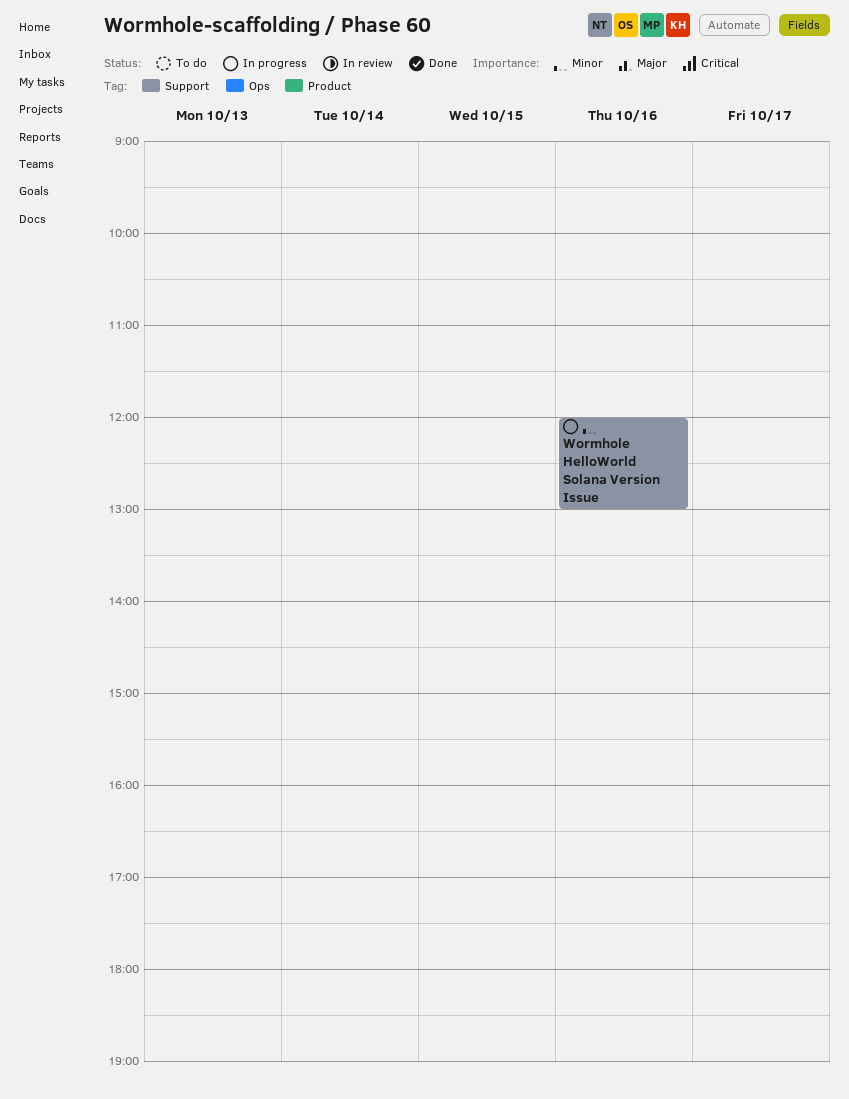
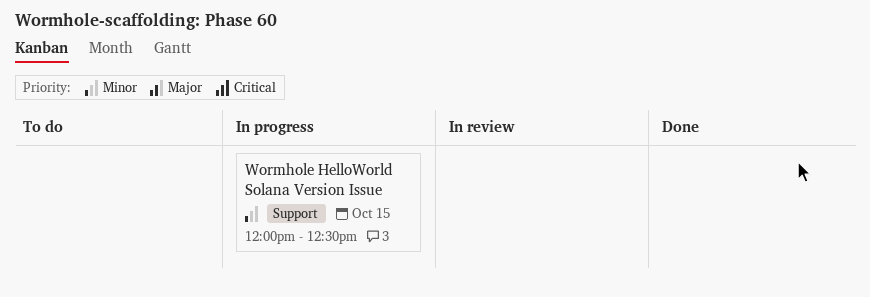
Wormhole HelloWorld Solana Version Issue, day: Oct 16 -> Oct 15
Wormhole HelloWorld Solana Version Issue, ends: 13:00 -> 12:30

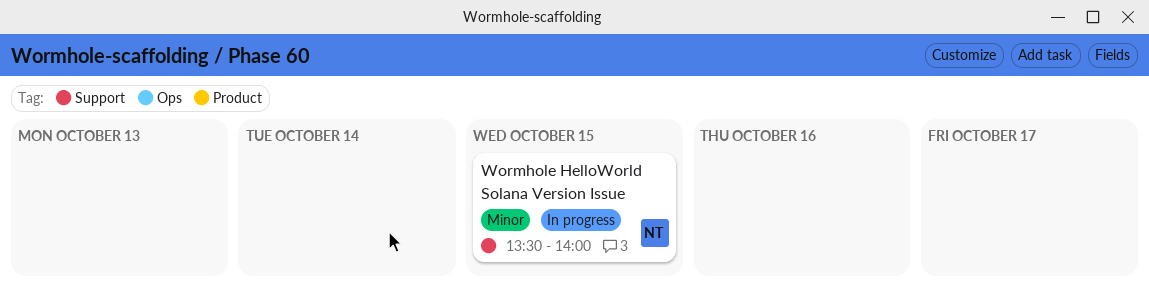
Wormhole HelloWorld Solana Version Issue, begins: 12:00 -> 13:30
Wormhole HelloWorld Solana Version Issue, ends: 12:30 -> 14:00

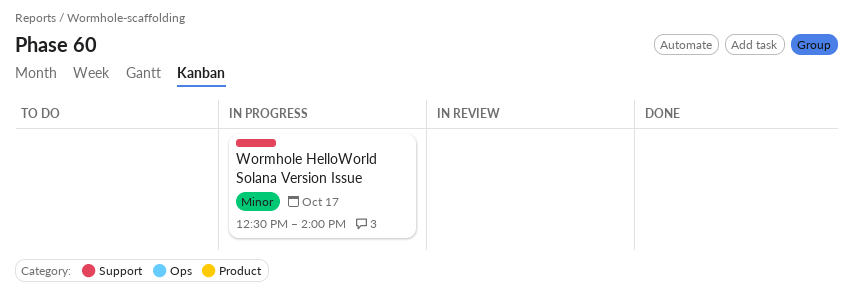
Wormhole HelloWorld Solana Version Issue, day: Oct 15 -> Oct 17
Wormhole HelloWorld Solana Version Issue, begins: 13:30 -> 12:30

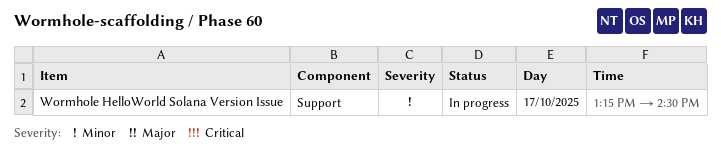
Wormhole HelloWorld Solana Version Issue, begins: 12:30 -> 13:15
Wormhole HelloWorld Solana Version Issue, ends: 14:00 -> 14:30

